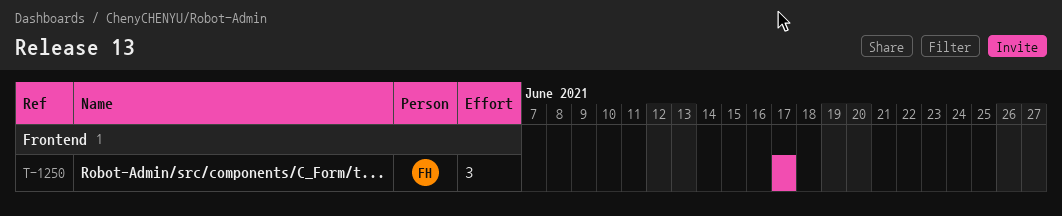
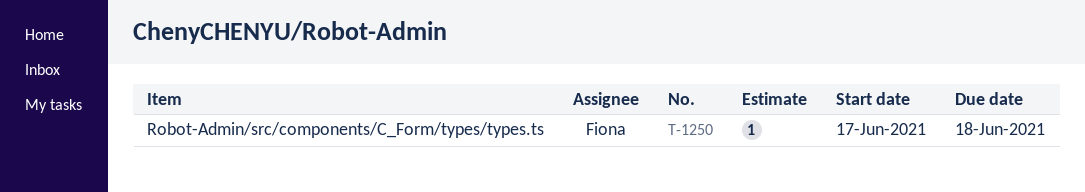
T-1250, estimate: 3 -> 1
T-1250, due: Jun 17 -> Jun 18

